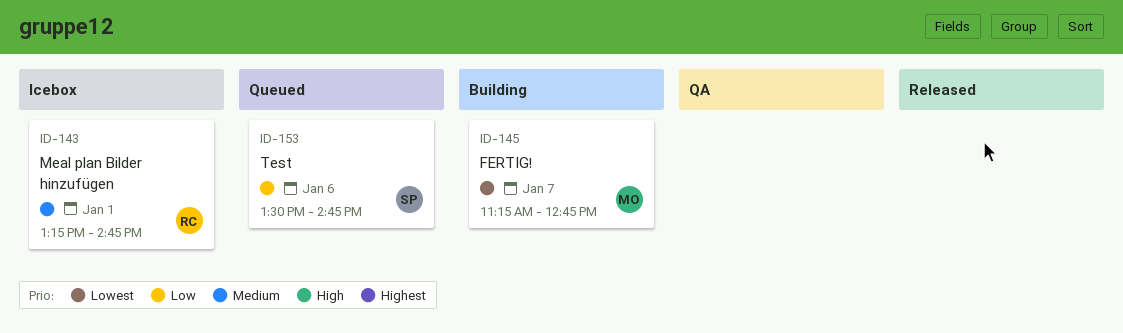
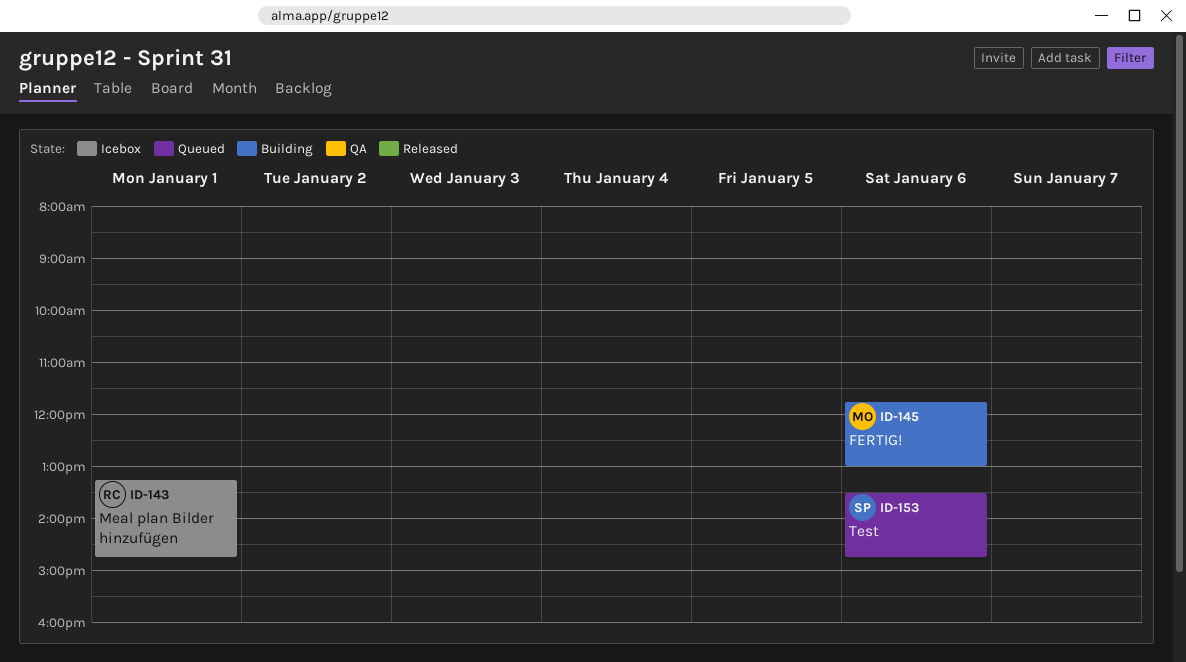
ID-145, day: Jan 7 -> Jan 6
ID-145, begins: 11:15 -> 11:45
ID-145, ends: 12:45 -> 13:00

